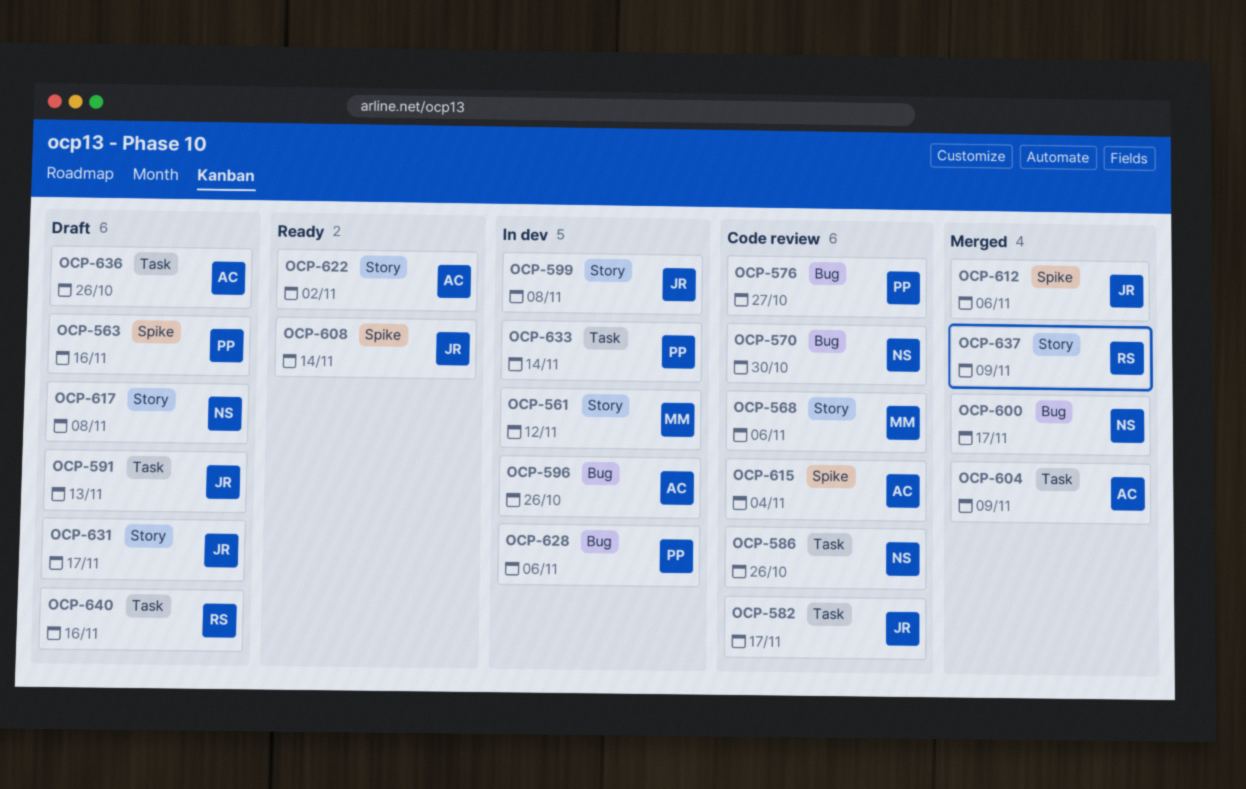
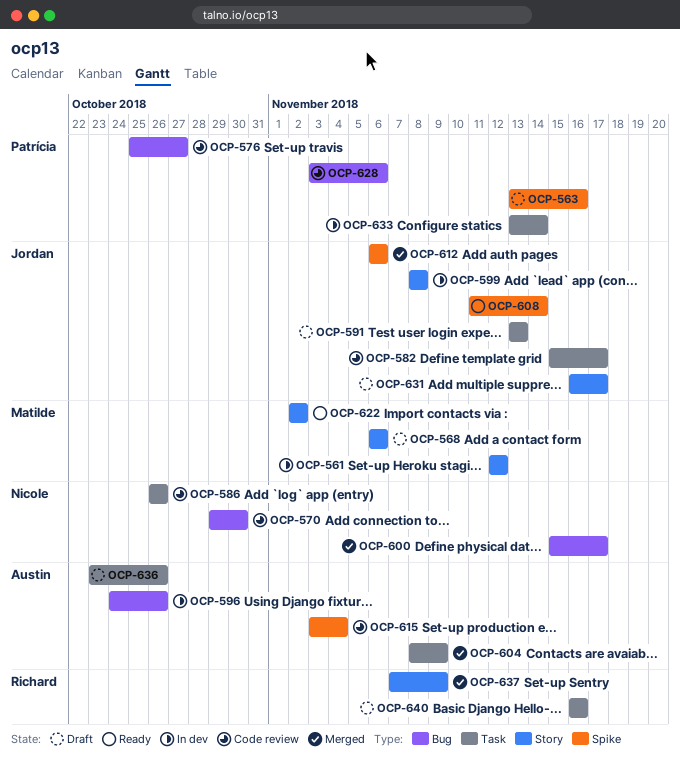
OCP-568, status: Code review -> Draft
OCP-617: present -> none
OCP-622, owner: Austin -> Matilde
OCP-628, status: In dev -> Code review

